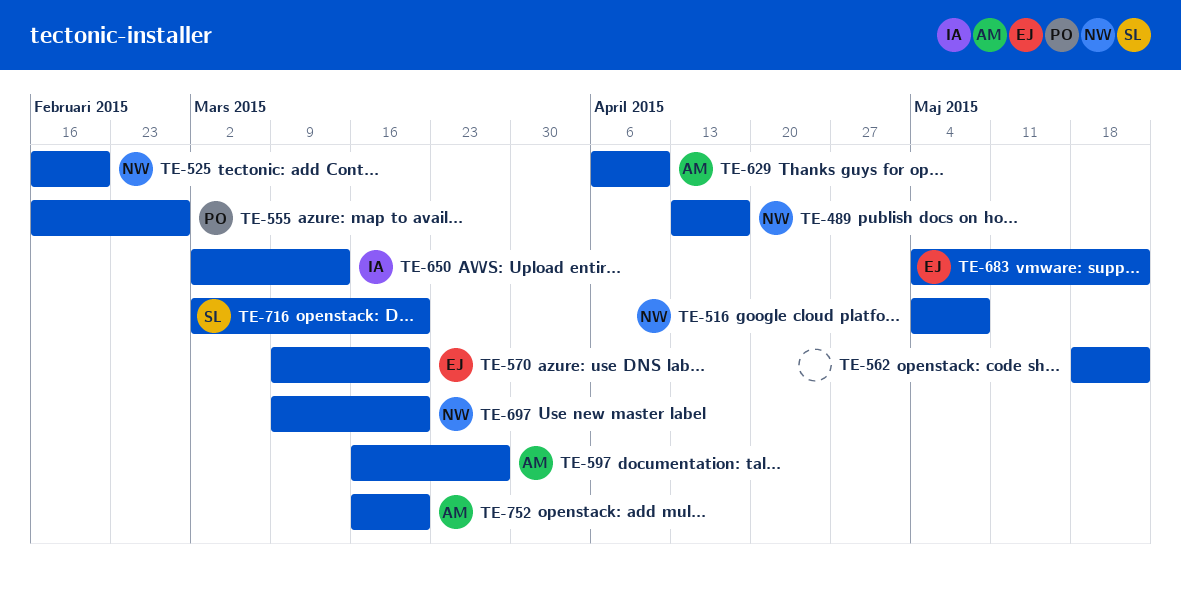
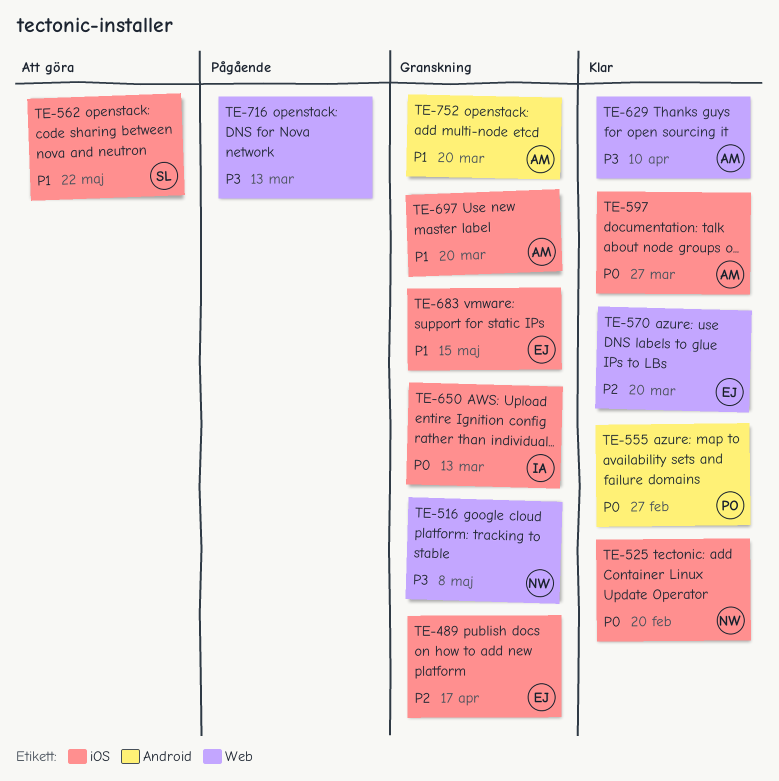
TE-489, owner: NW -> EJ
TE-562, owner: none -> SL
TE-683, due: May 22 -> May 15
TE-697, owner: NW -> AM
TE-716, owner: SL -> none
TE-716, due: Mar 20 -> Mar 13

